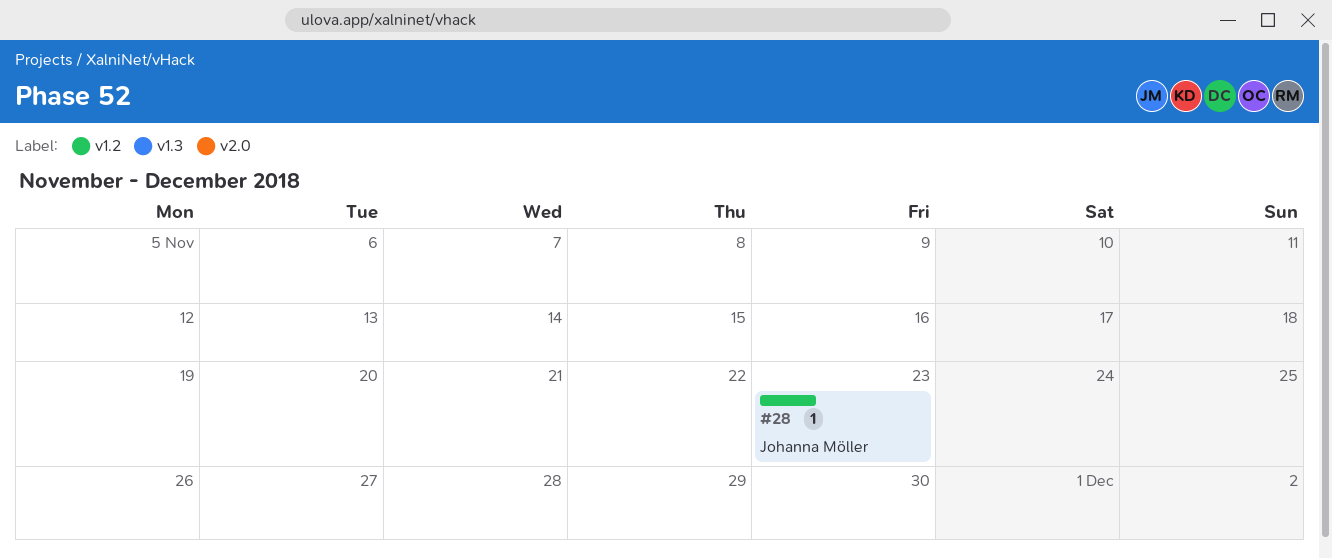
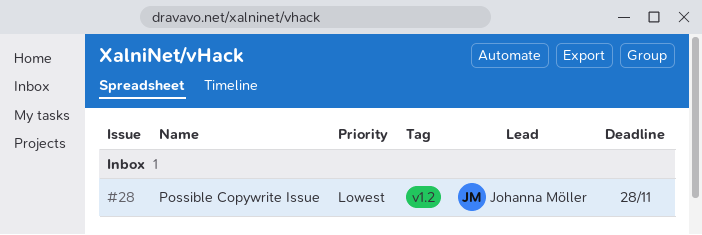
#28, due: Nov 23 -> Nov 28

